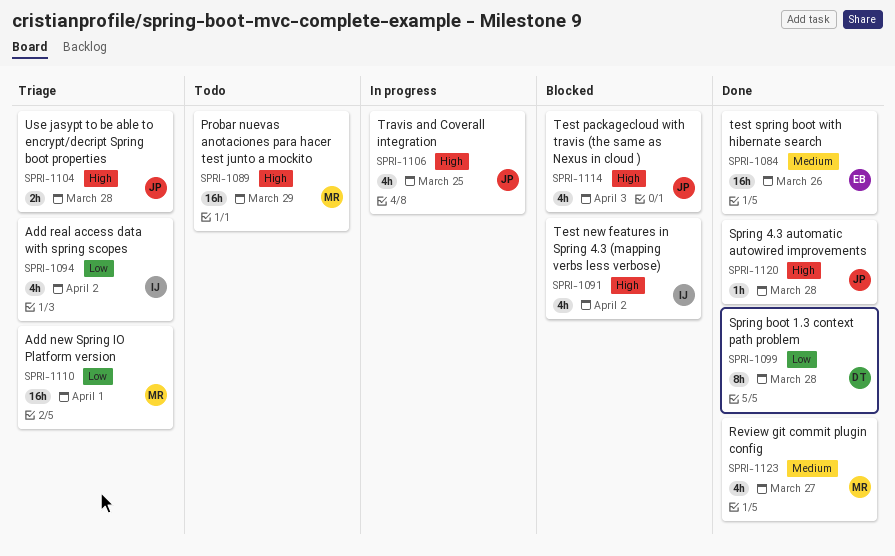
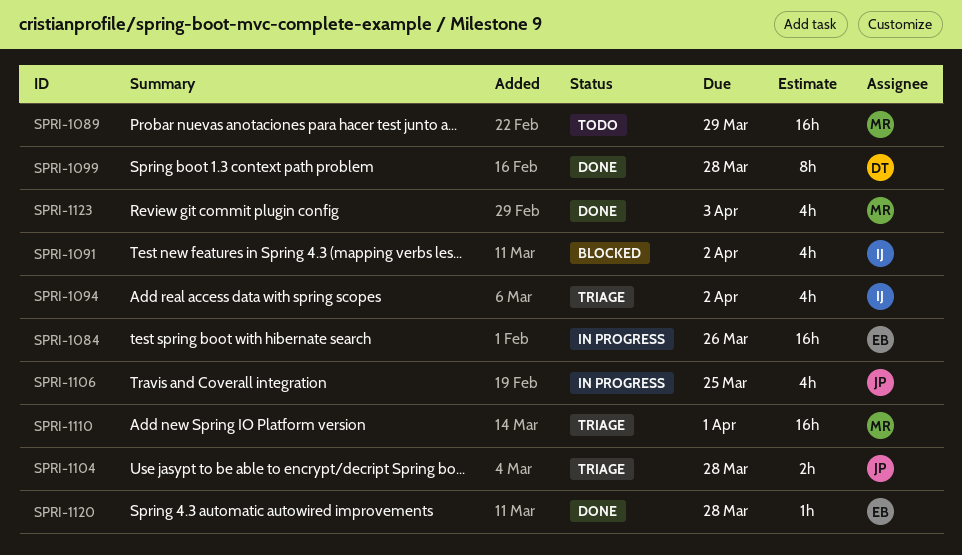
SPRI-1084, status: Done -> In progress
SPRI-1114: present -> none
SPRI-1120, owner: JP -> EB
SPRI-1123, due: Mar 27 -> Apr 3

